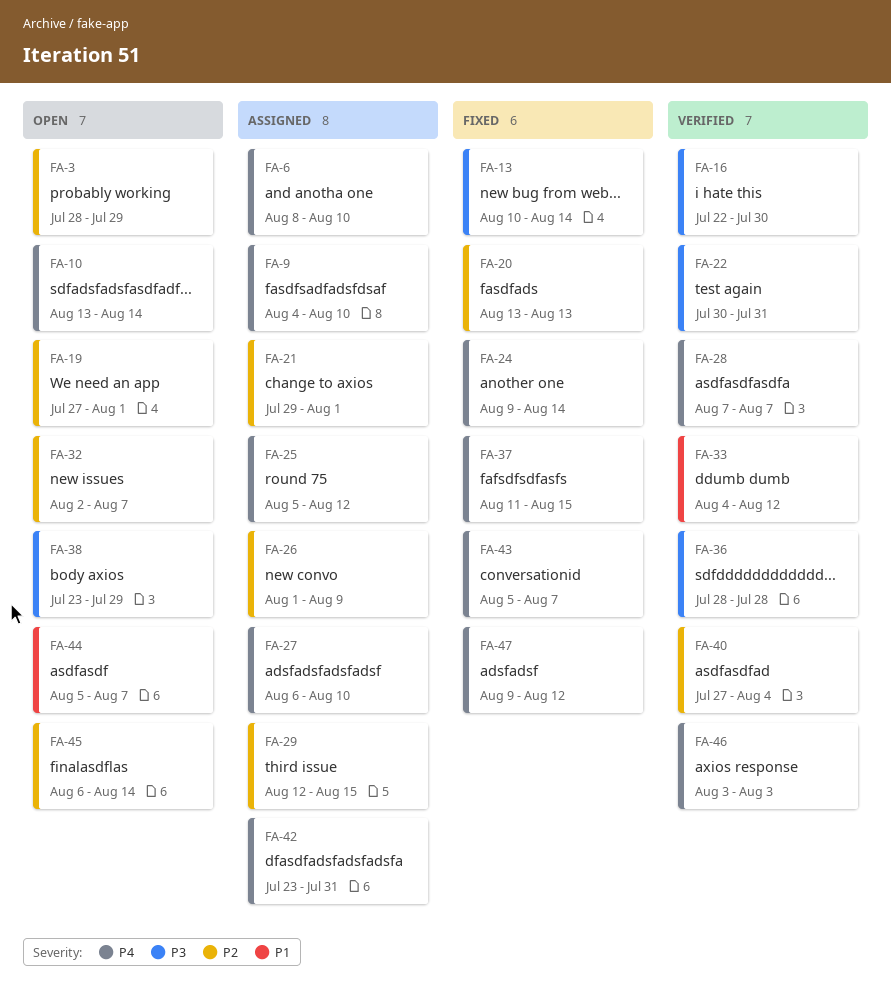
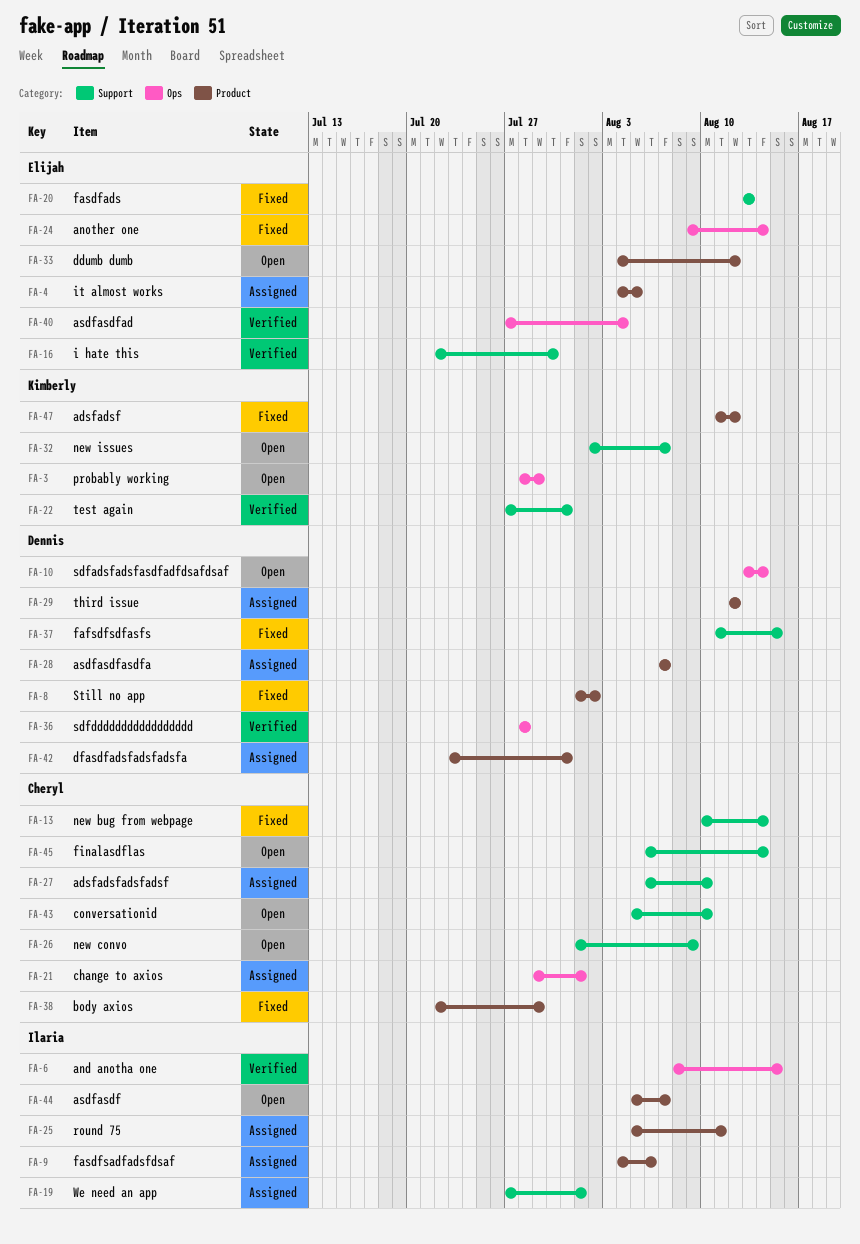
FA-4: none -> present
FA-6, status: Assigned -> Verified
FA-6, due: Aug 10 -> Aug 15
FA-8: none -> present
FA-9, due: Aug 10 -> Aug 6
FA-19, status: Open -> Assigned
FA-22, start: Jul 30 -> Jul 27
FA-25, due: Aug 12 -> Aug 11
FA-26, status: Assigned -> Open
FA-28, status: Verified -> Assigned
FA-29, due: Aug 15 -> Aug 12
FA-33, status: Verified -> Open
FA-38, status: Open -> Fixed
FA-38, start: Jul 23 -> Jul 22
FA-43, status: Fixed -> Open
FA-43, due: Aug 7 -> Aug 10
FA-46: present -> none
FA-47, start: Aug 9 -> Aug 11

